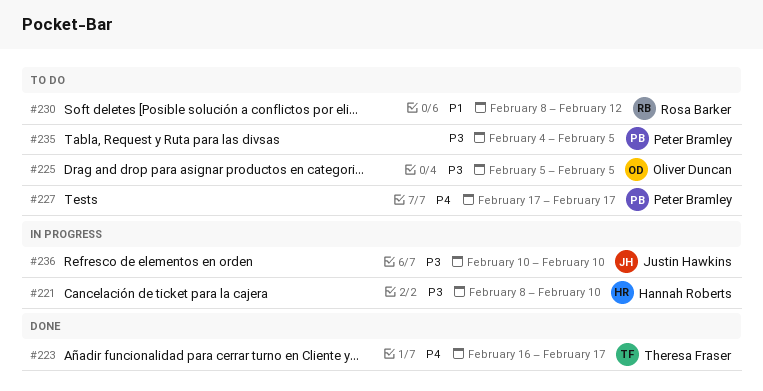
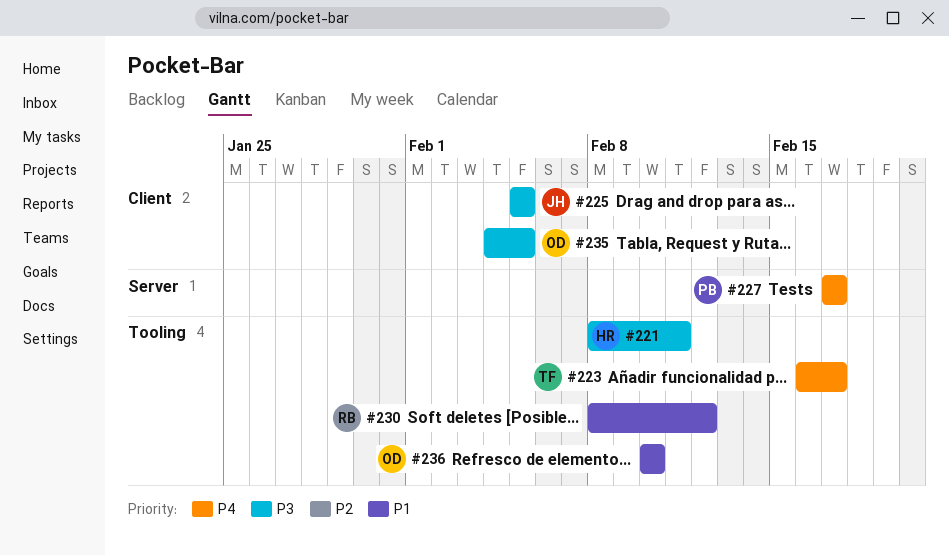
#221, due: Feb 10 -> Feb 11
#225, owner: Oliver Duncan -> Justin Hawkins
#235, owner: Peter Bramley -> Oliver Duncan
#236, owner: Justin Hawkins -> Oliver Duncan
#236, priority: P3 -> P1

